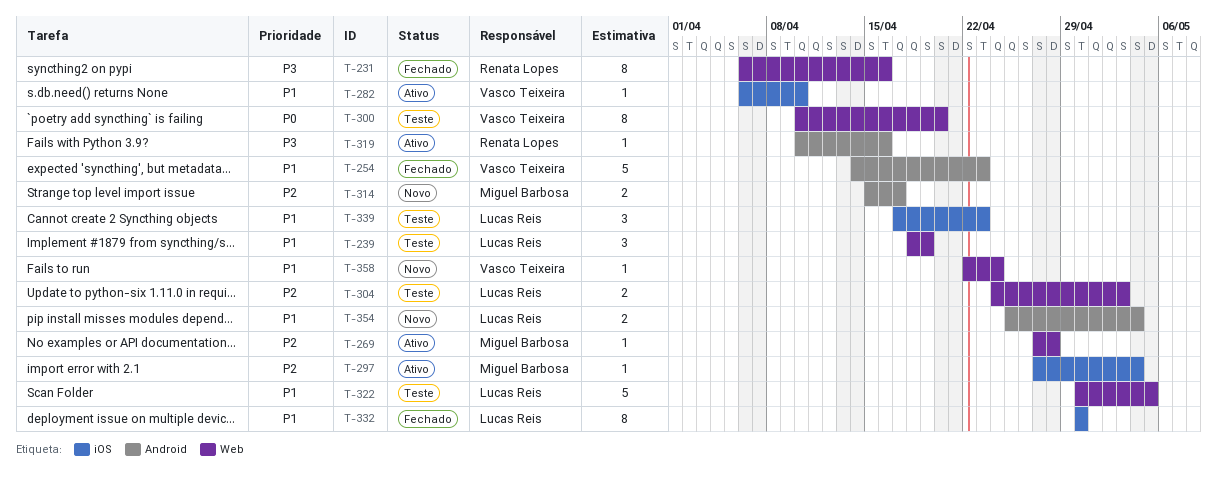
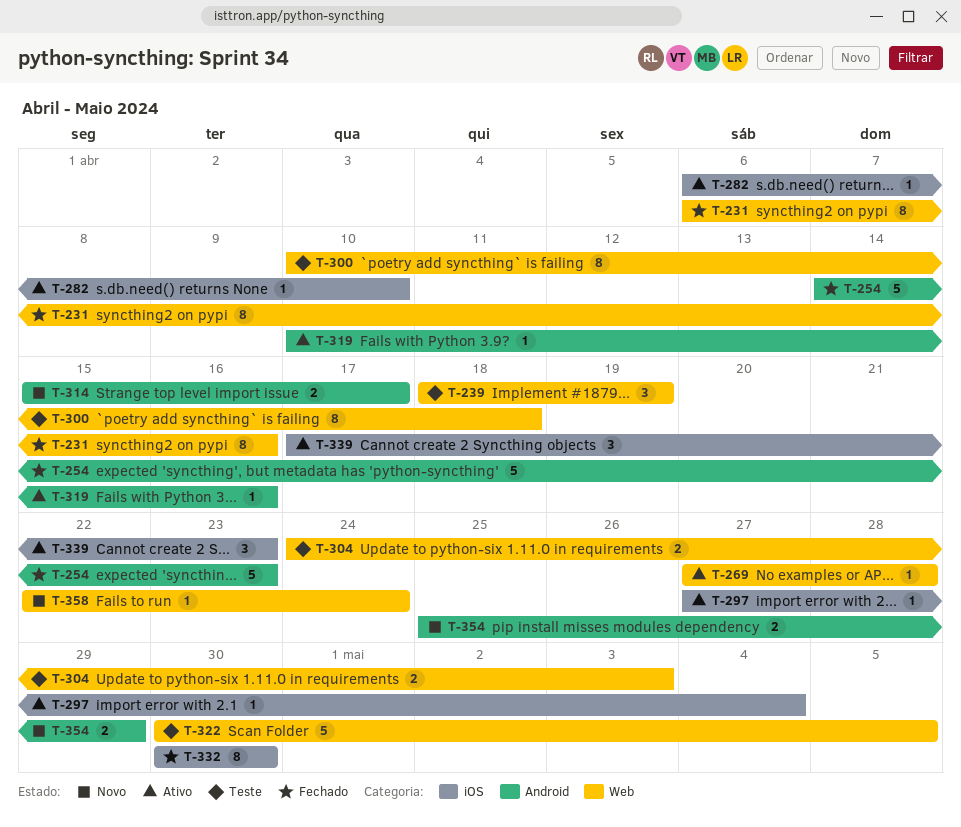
T-300, due: Apr 20 -> Apr 18
T-339, status: Teste -> Ativo
T-354, due: May 4 -> Apr 29

